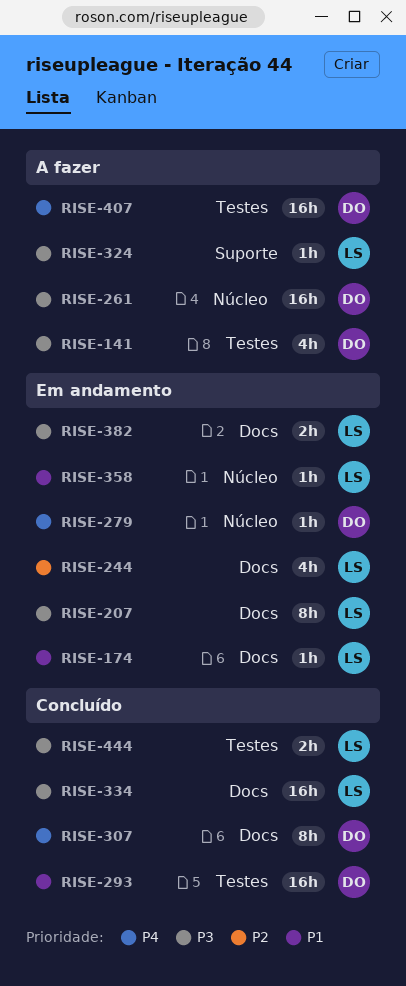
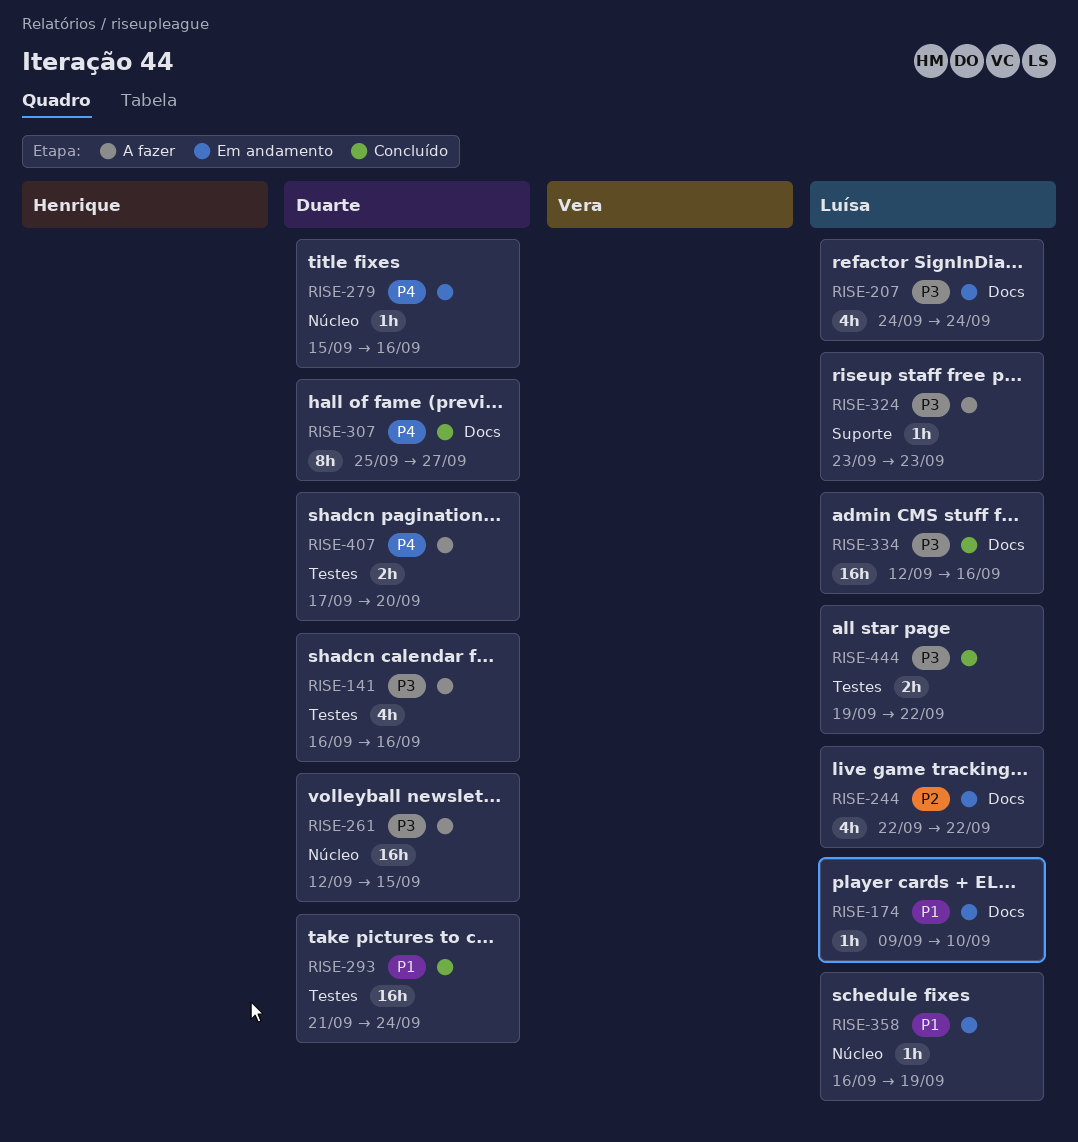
RISE-207, estimate: 8h -> 4h
RISE-382: present -> none
RISE-407, estimate: 16h -> 2h

